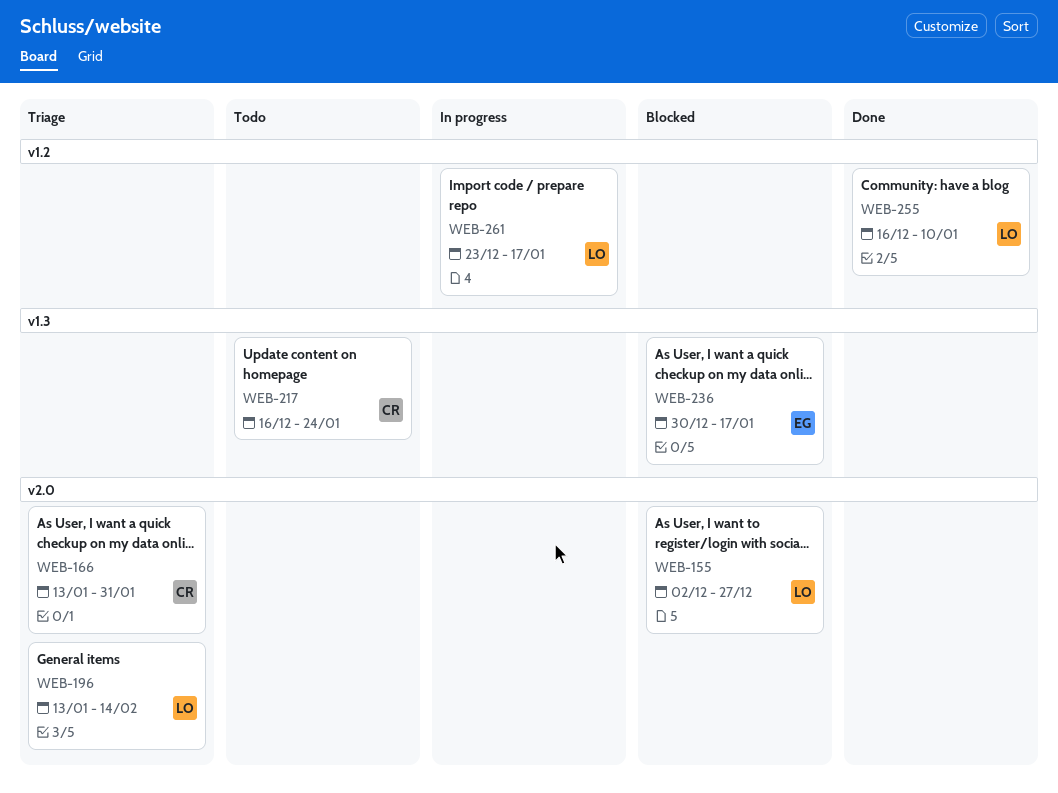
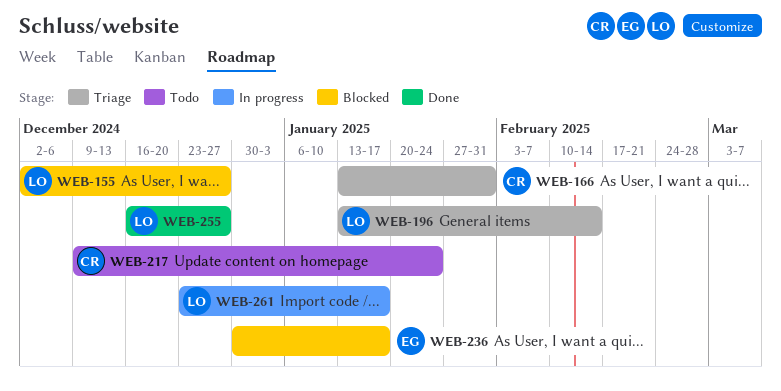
WEB-217, start: Dec 16 -> Dec 9
WEB-255, due: Jan 10 -> Dec 27

